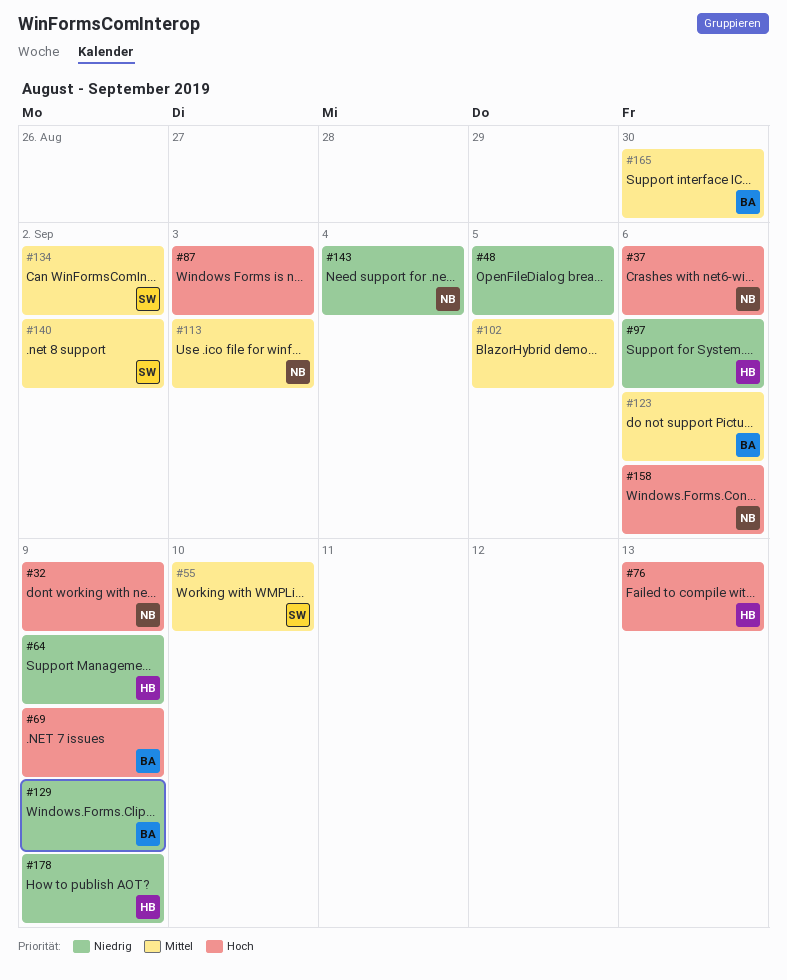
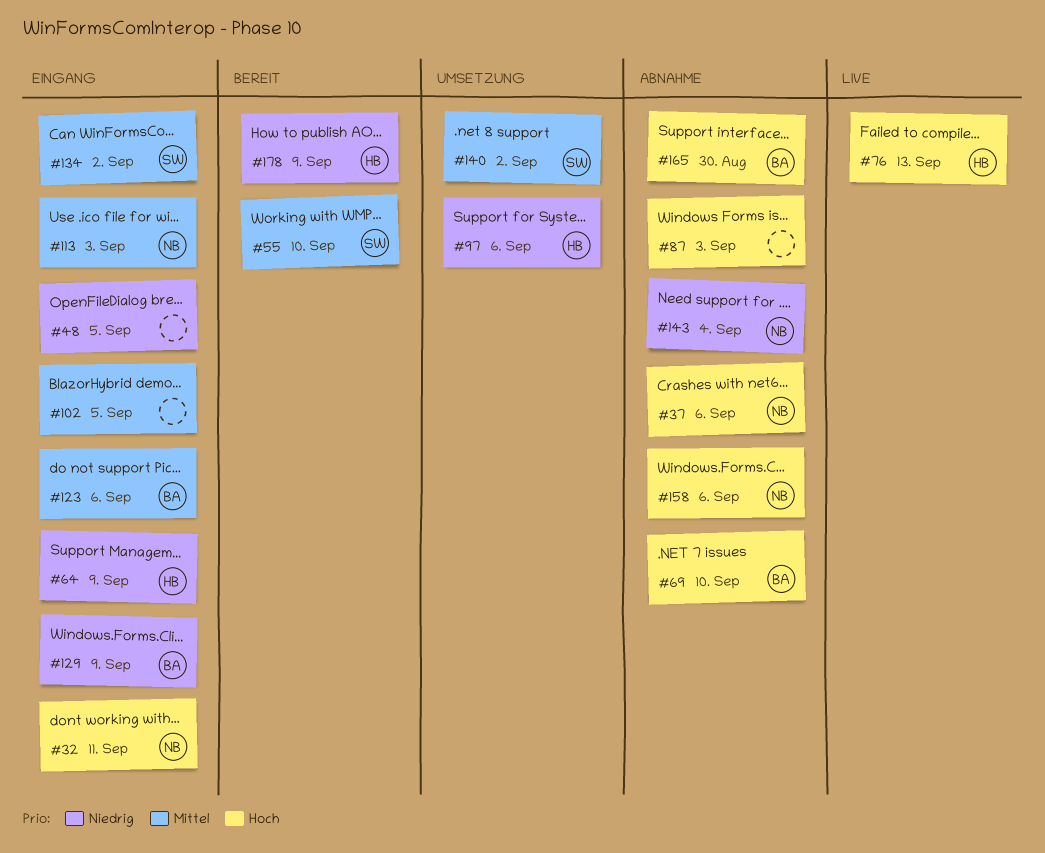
#32, due: Sep 9 -> Sep 11
#69, due: Sep 9 -> Sep 10
#165, priority: Mittel -> Hoch

